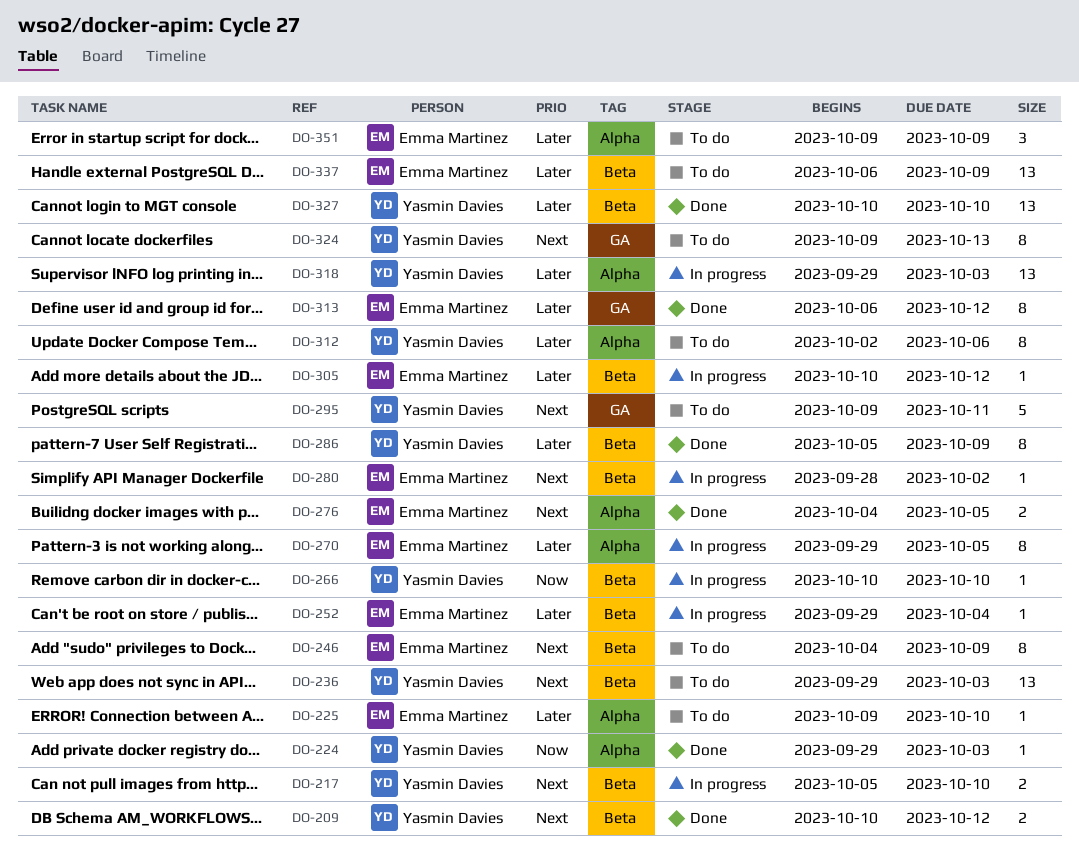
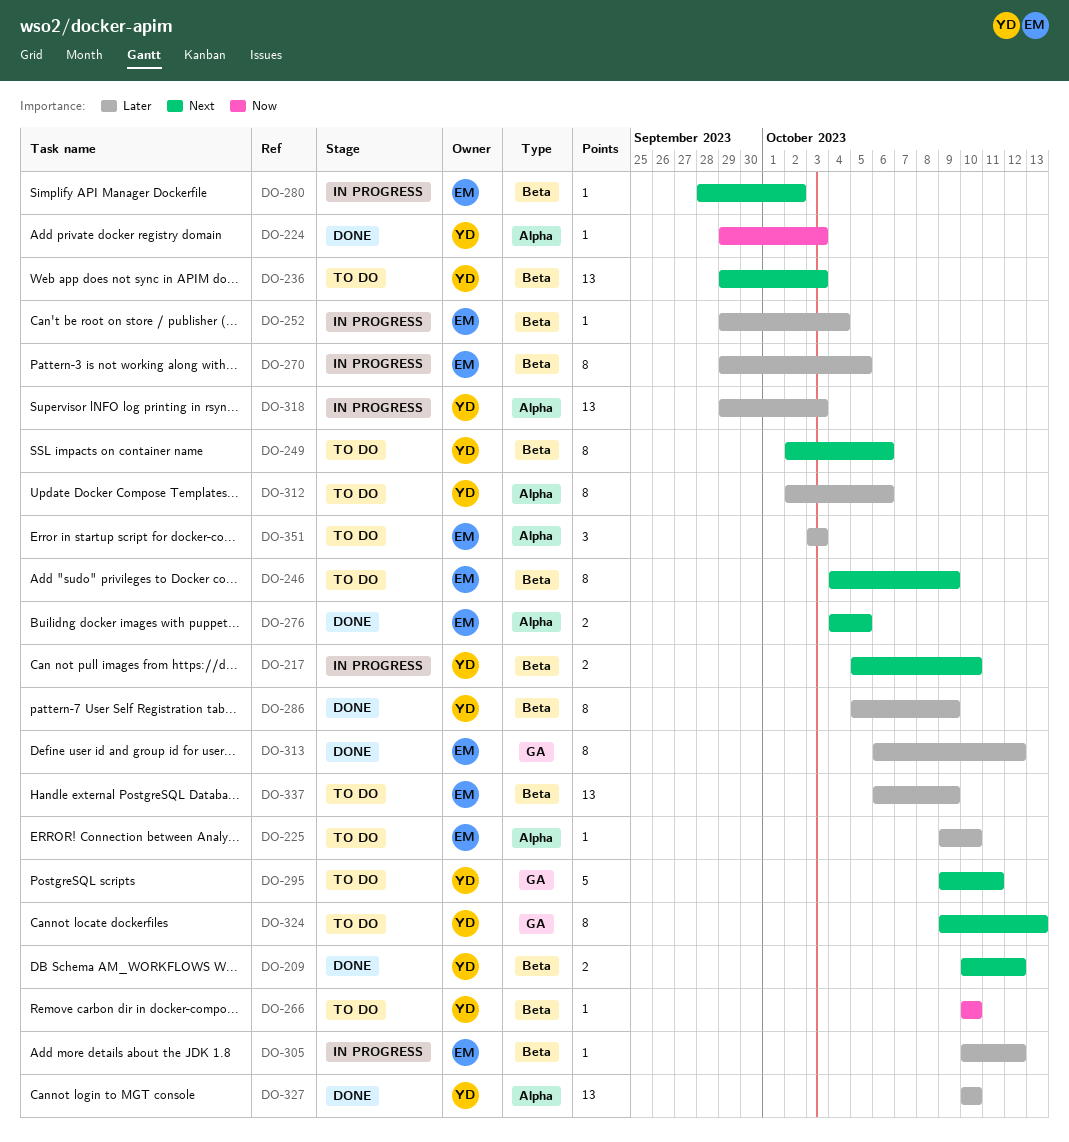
DO-249: none -> present
DO-266, status: In progress -> To do
DO-270, label: Alpha -> Beta
DO-327, label: Beta -> Alpha
DO-351, start: Oct 9 -> Oct 3
DO-351, due: Oct 9 -> Oct 3

